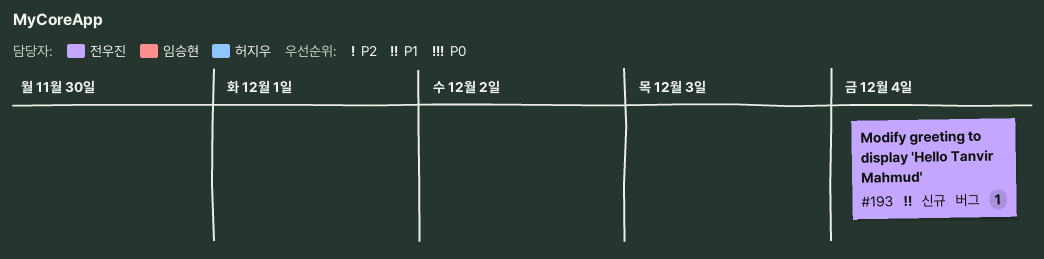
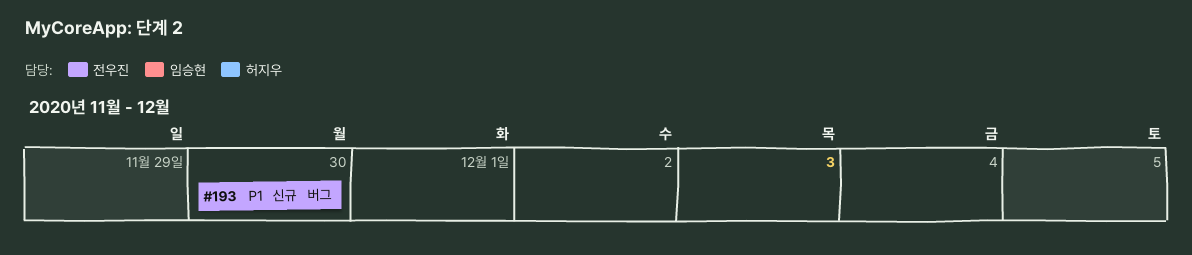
#193, due: Dec 4 -> Nov 30

